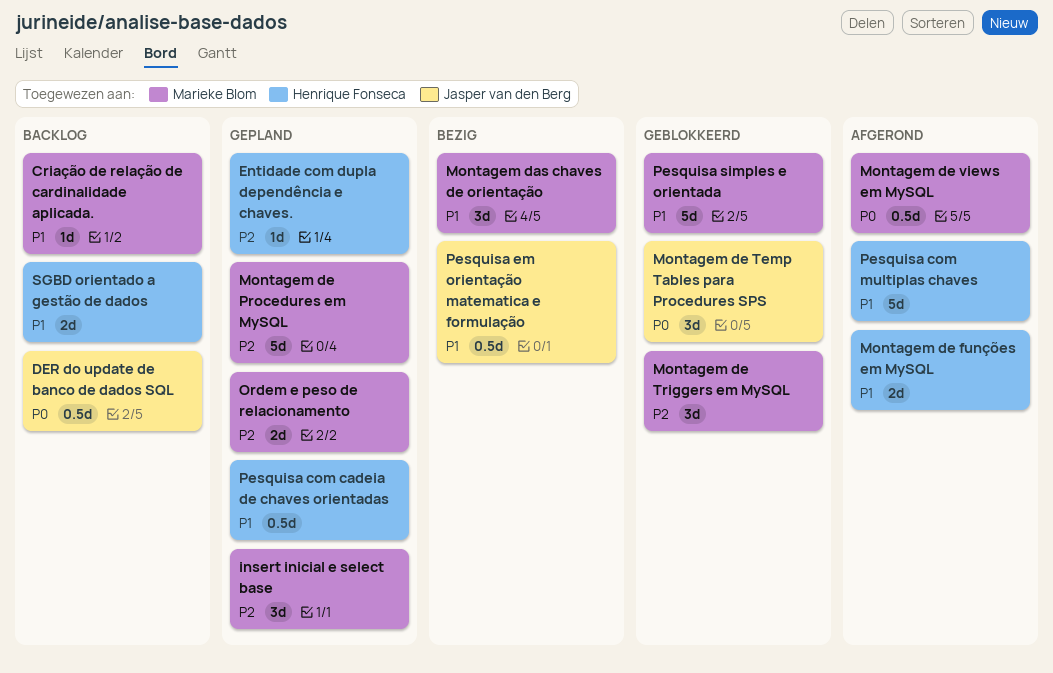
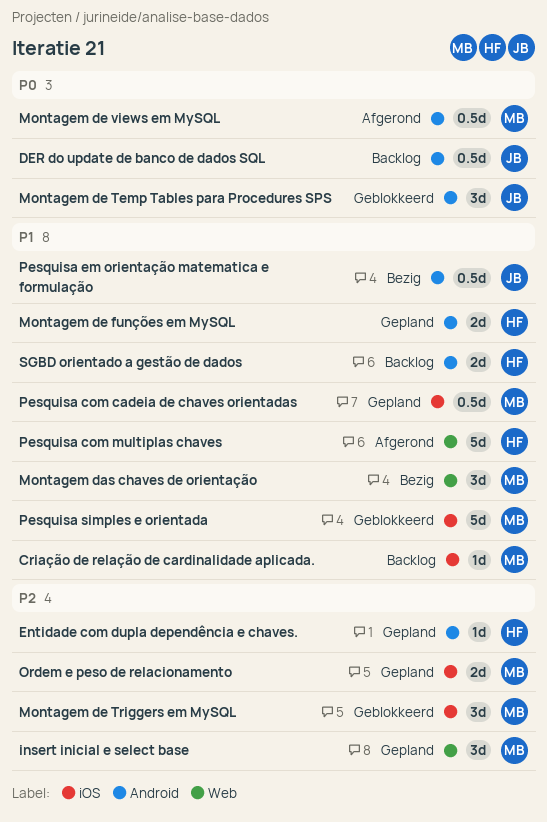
Montagem de funções em MySQL, status: Afgerond -> Gepland
Montagem de Procedures em MySQL: present -> none
Pesquisa com cadeia de chaves orientadas, owner: Henrique Fonseca -> Marieke Blom

